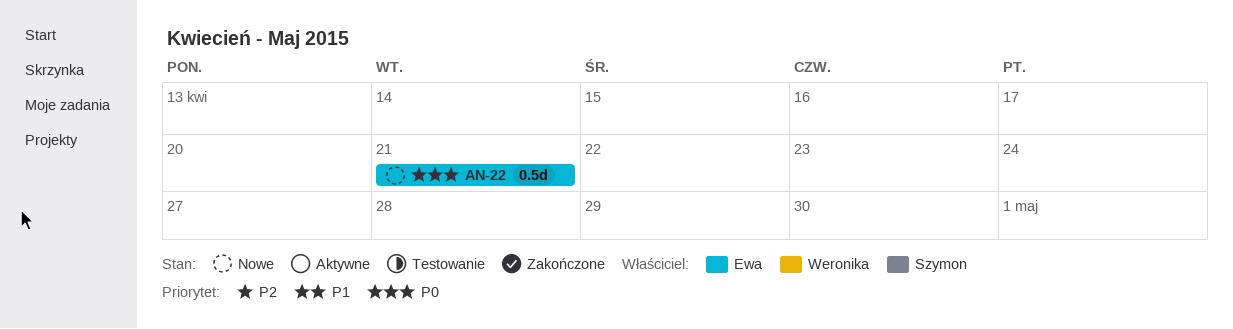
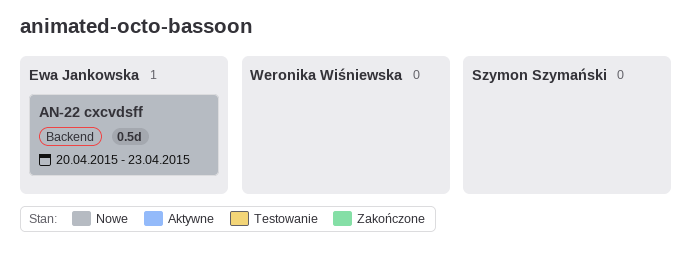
AN-22, start: Apr 21 -> Apr 20
AN-22, due: Apr 21 -> Apr 23

